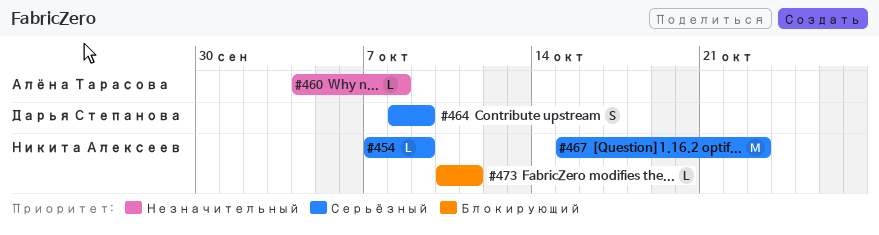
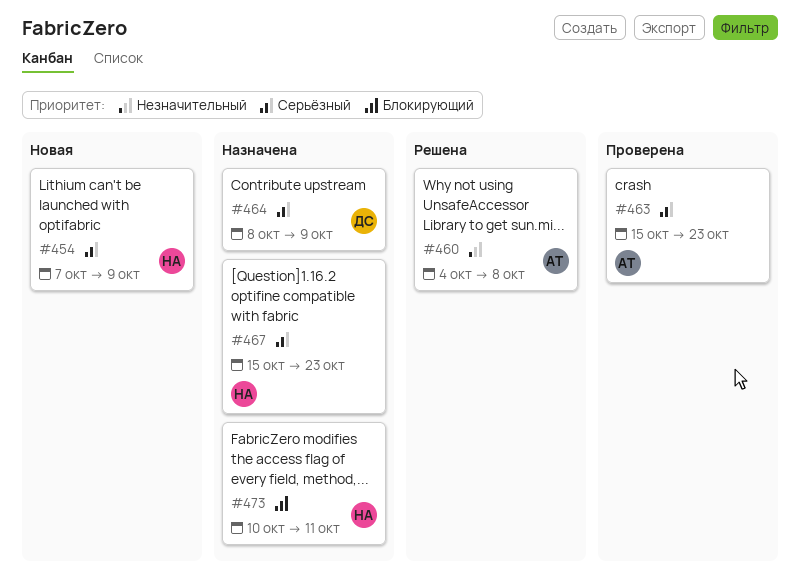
#463: none -> present

